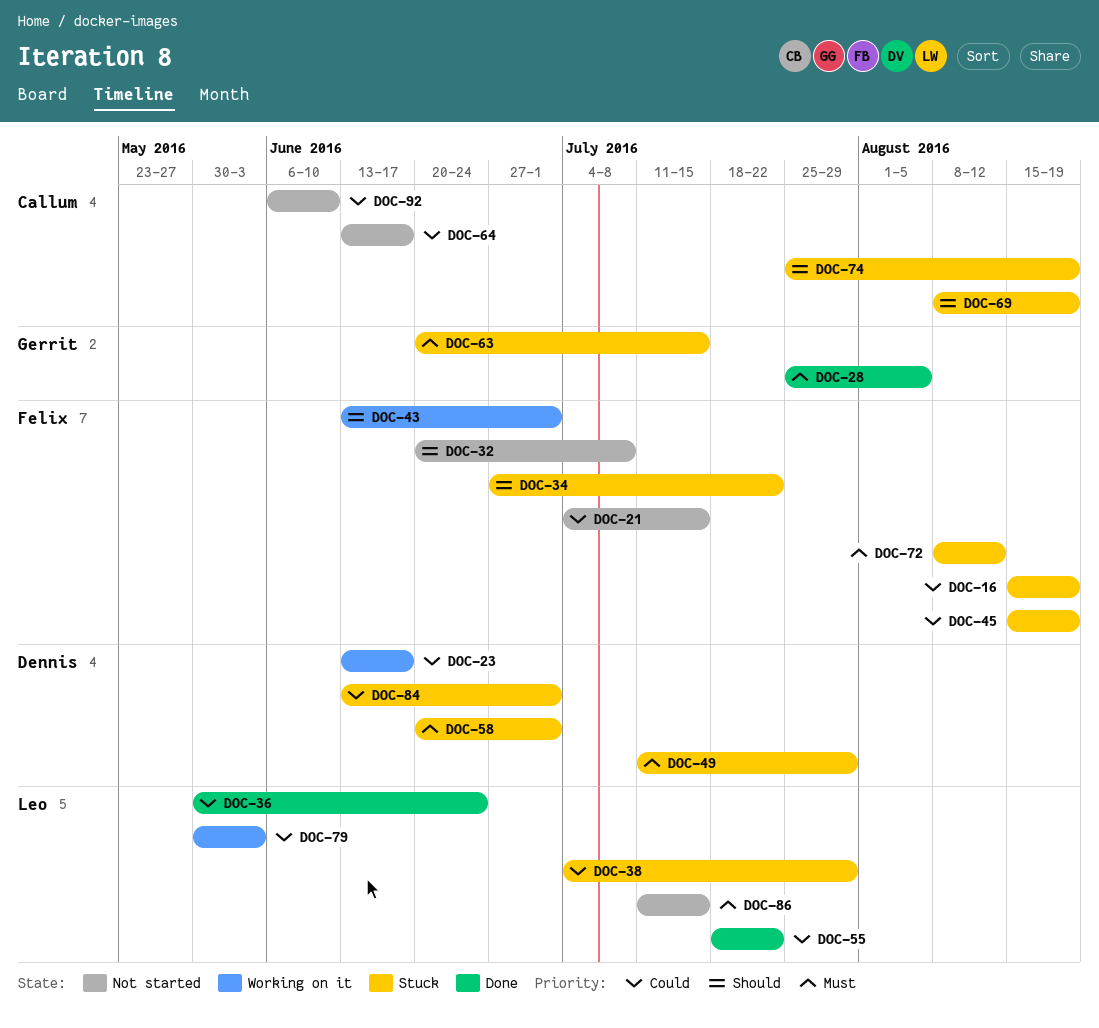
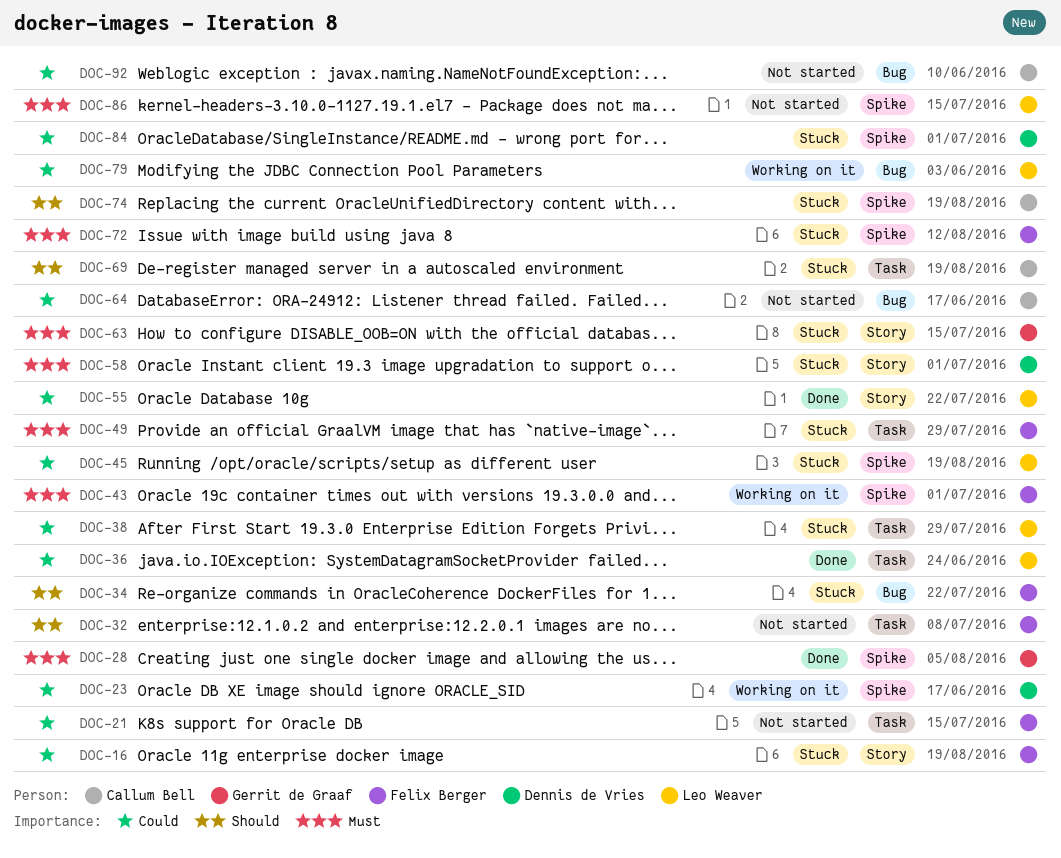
DOC-43, priority: Should -> Must
DOC-45, owner: Felix Berger -> Leo Weaver
DOC-49, owner: Dennis de Vries -> Felix Berger

